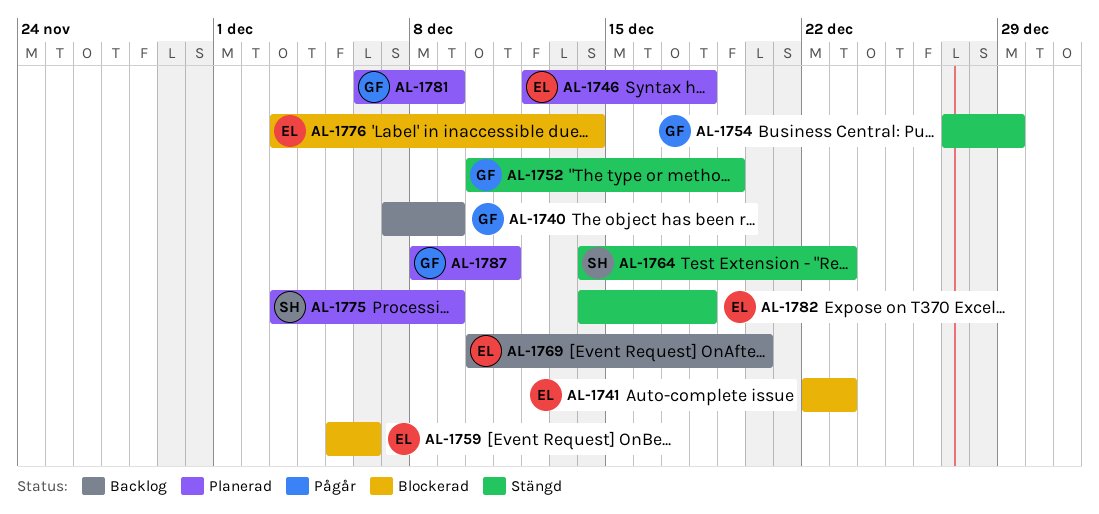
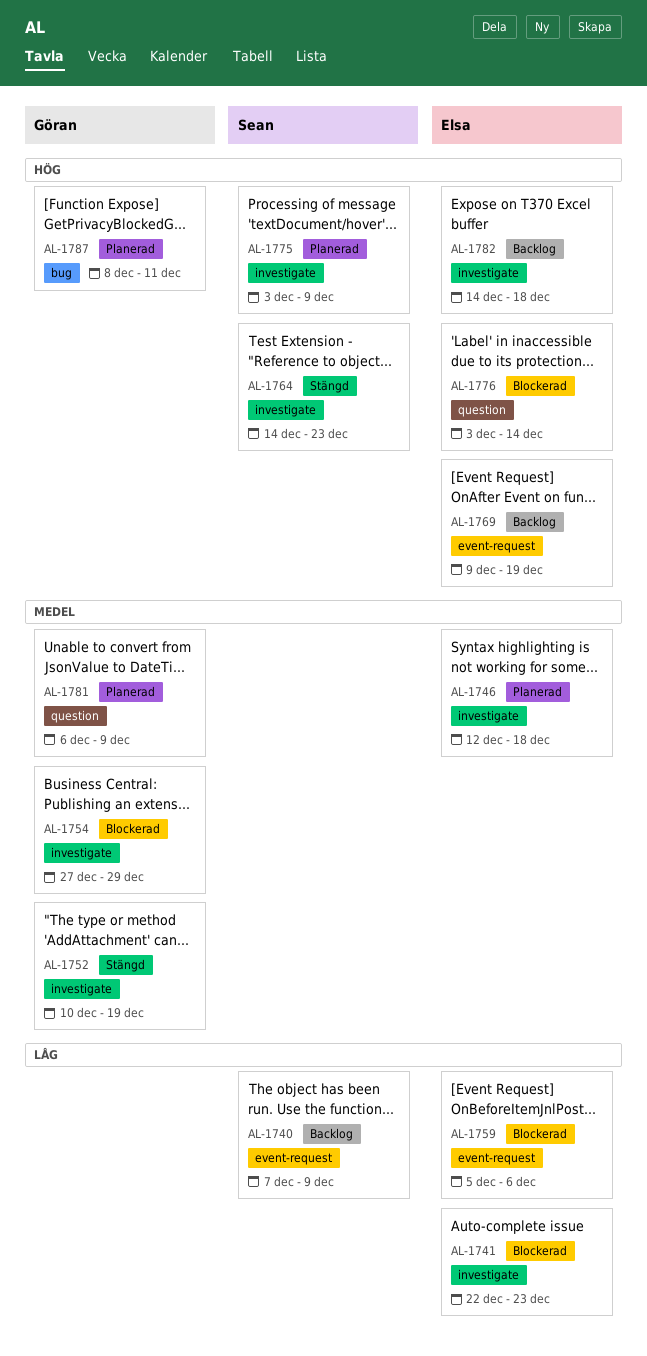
AL-1740, owner: Göran -> Sean
AL-1754, status: Stängd -> Blockerad
AL-1769, start: Dec 10 -> Dec 9
AL-1769, due: Dec 20 -> Dec 19
AL-1782, status: Stängd -> Backlog

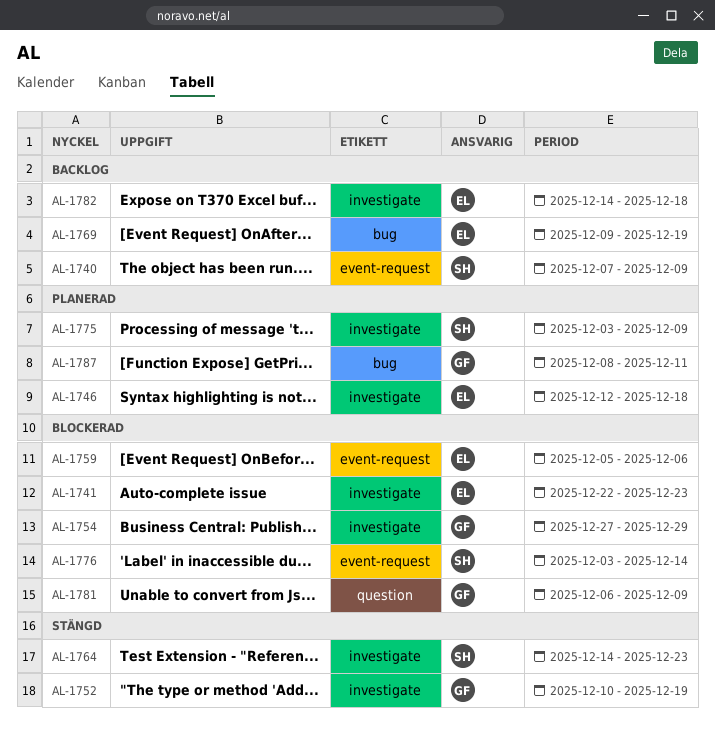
AL-1769, label: event-request -> bug
AL-1776, owner: Elsa -> Sean
AL-1776, label: question -> event-request
AL-1781, status: Planerad -> Blockerad

